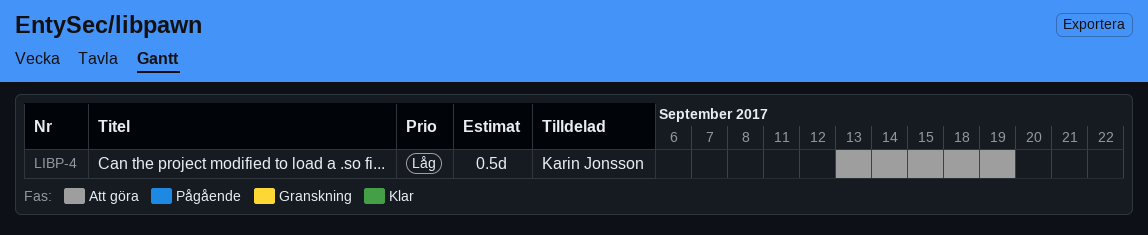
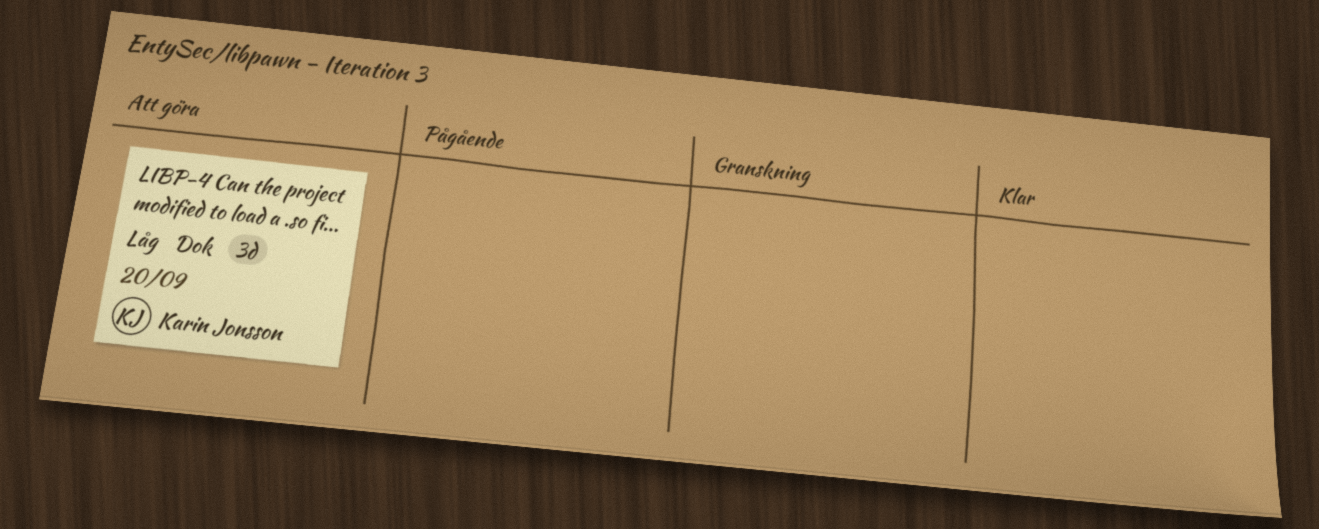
LIBP-4, estimate: 0.5d -> 3d
LIBP-4, due: Sep 19 -> Sep 20

